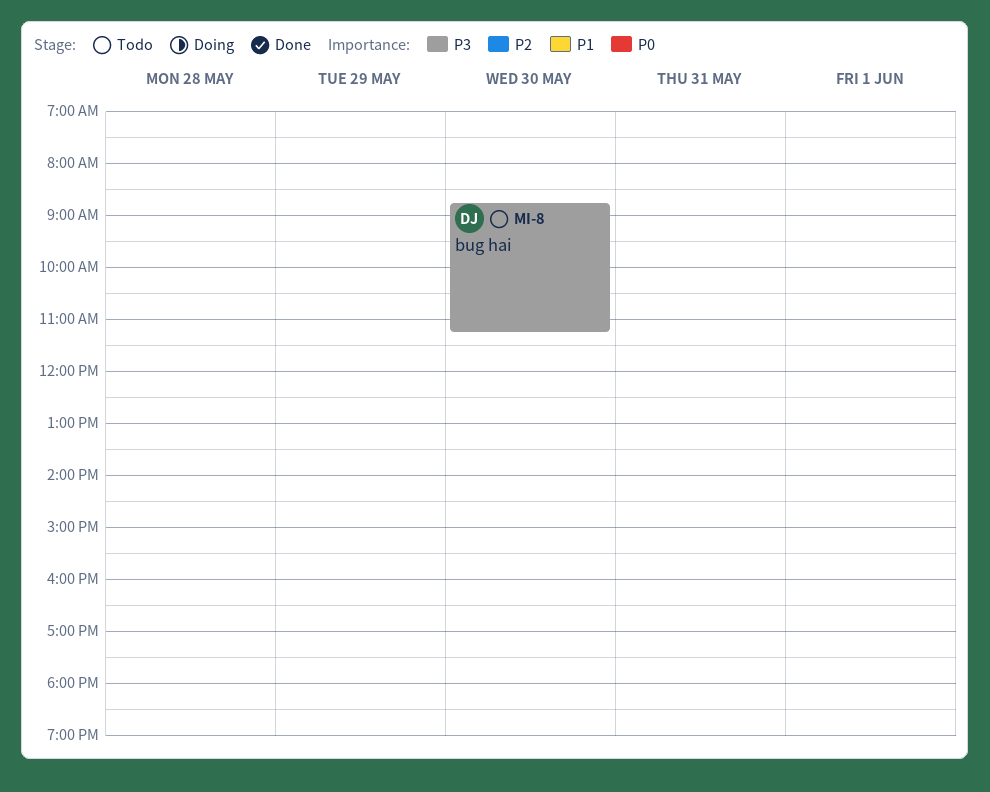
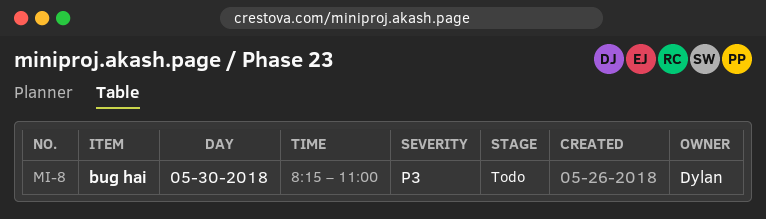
MI-8, begins: 08:45 -> 08:15
MI-8, ends: 11:15 -> 11:00

